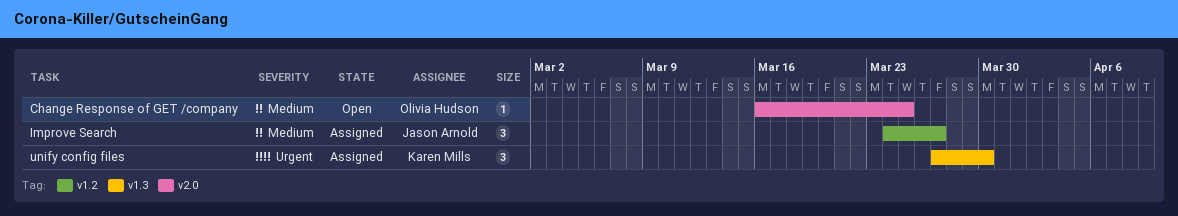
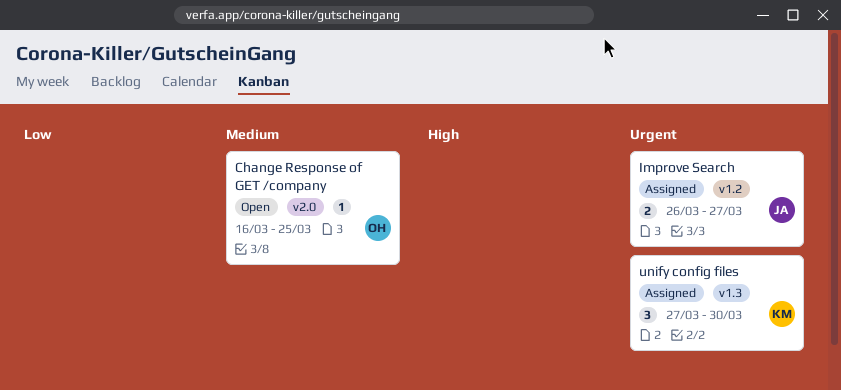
Improve Search, priority: Medium -> Urgent
Improve Search, estimate: 3 -> 2
Improve Search, start: Mar 24 -> Mar 26

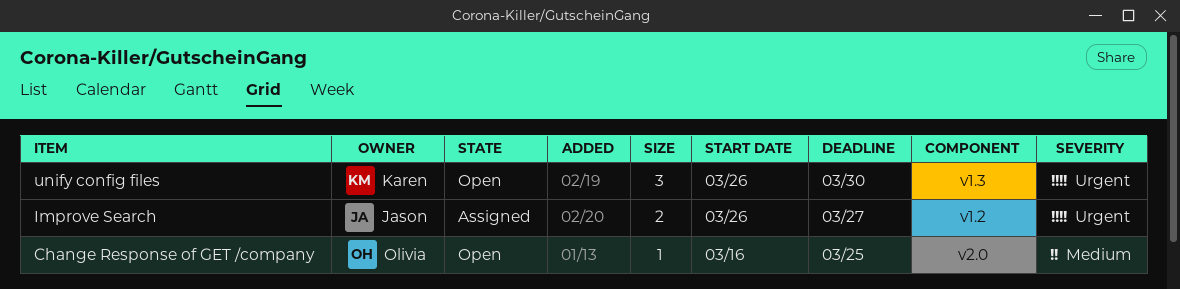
unify config files, status: Assigned -> Open
unify config files, start: Mar 27 -> Mar 26

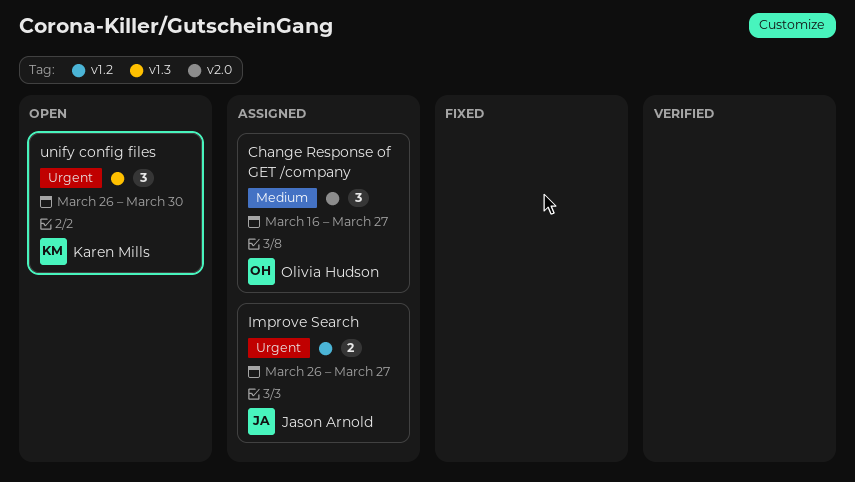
Change Response of GET /company, status: Open -> Assigned
Change Response of GET /company, estimate: 1 -> 3
Change Response of GET /company, due: Mar 25 -> Mar 27

